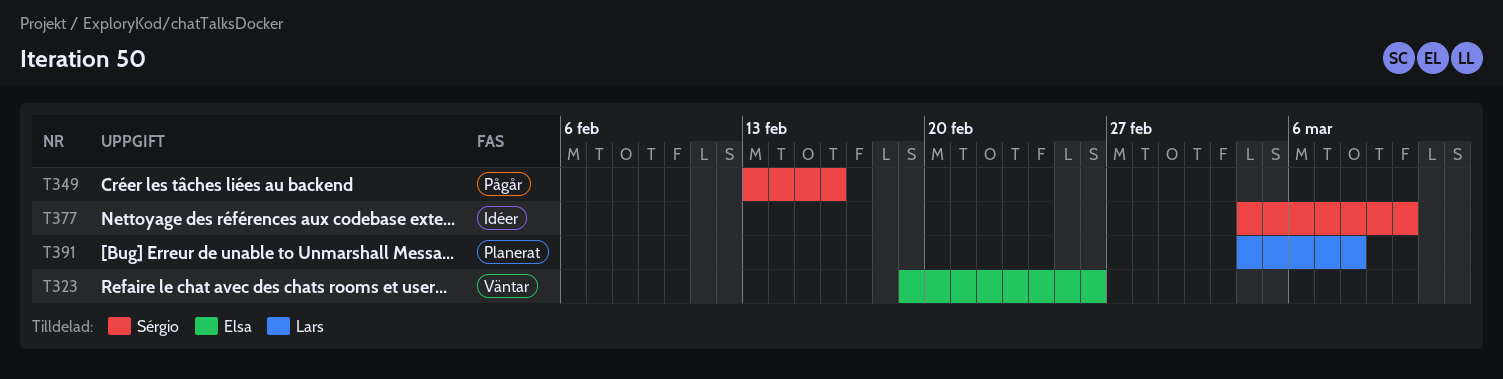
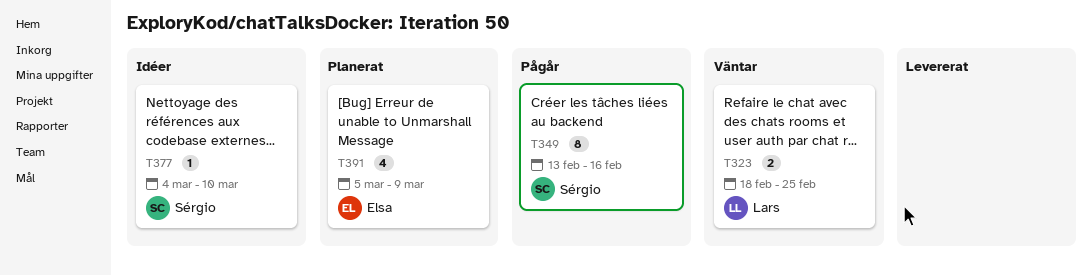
T323, owner: Elsa -> Lars
T323, start: Feb 19 -> Feb 18
T323, due: Feb 26 -> Feb 25
T391, owner: Lars -> Elsa
T391, start: Mar 4 -> Mar 5
T391, due: Mar 8 -> Mar 9

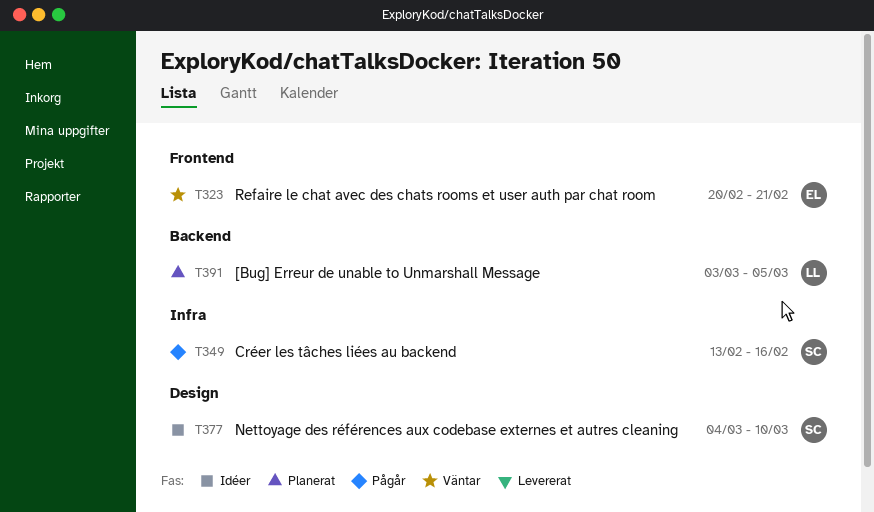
T323, owner: Lars -> Elsa
T323, start: Feb 18 -> Feb 20
T323, due: Feb 25 -> Feb 21
T391, owner: Elsa -> Lars
T391, start: Mar 5 -> Mar 3
T391, due: Mar 9 -> Mar 5

